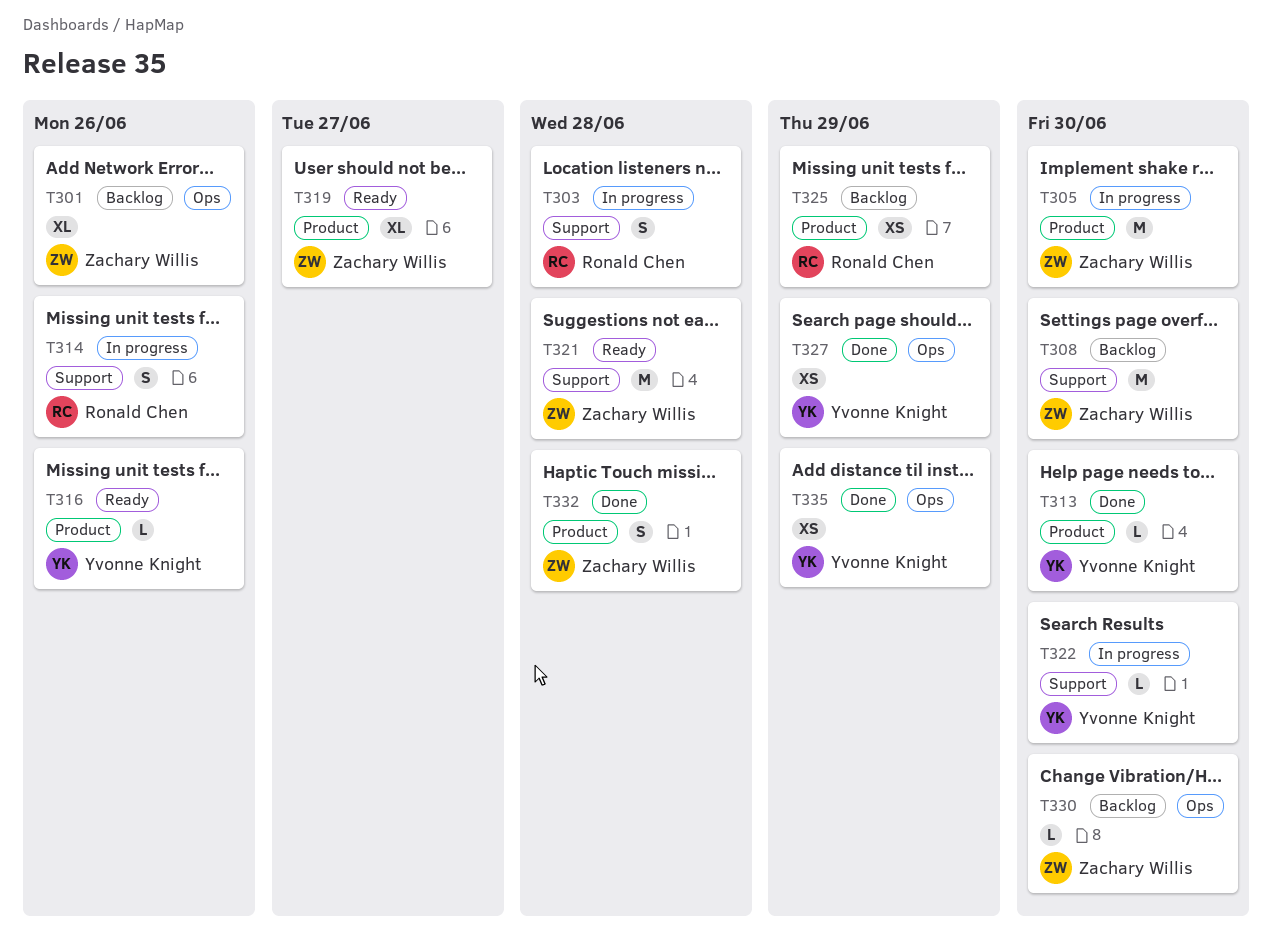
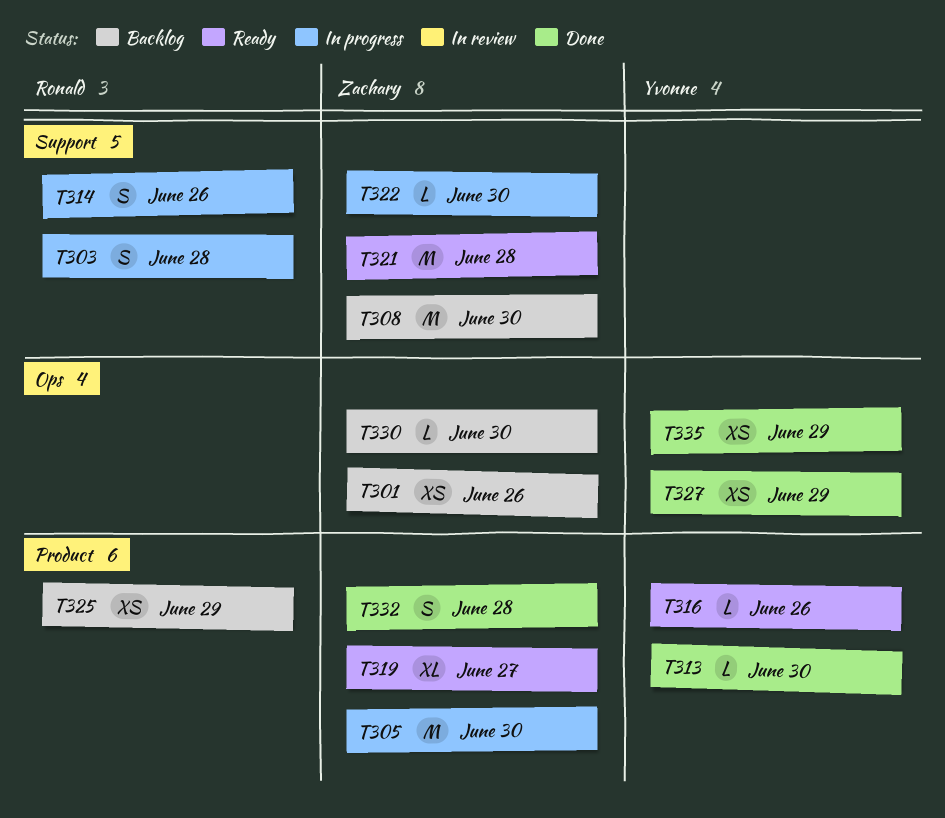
T301, estimate: XL -> XS
T322, owner: Yvonne Knight -> Zachary Willis

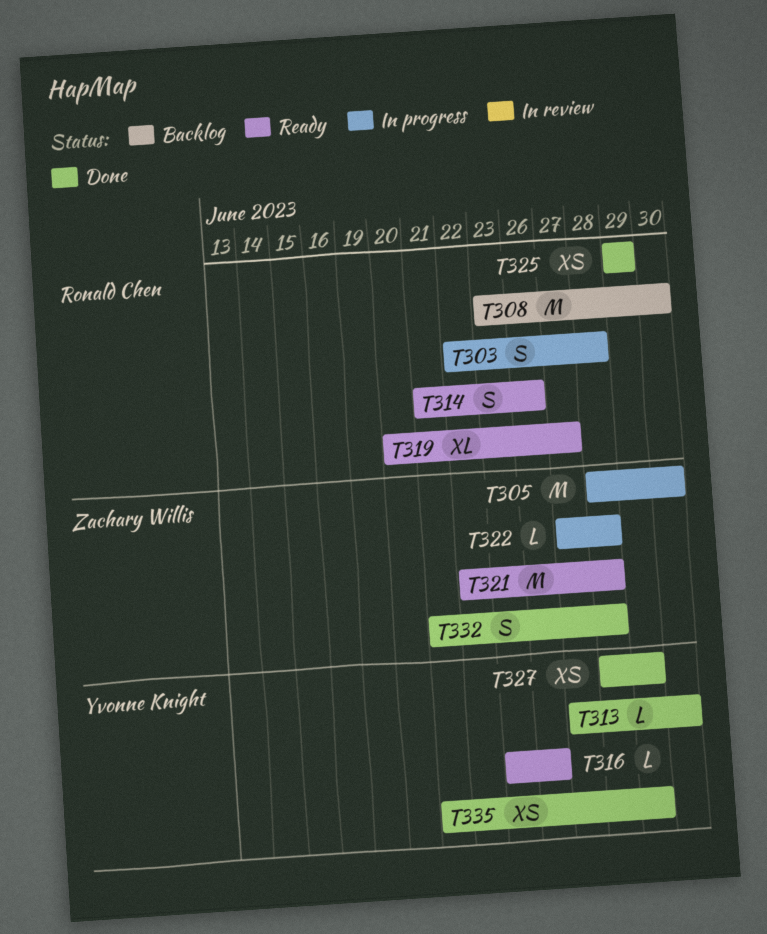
T301: present -> none
T308, owner: Zachary Willis -> Ronald Chen
T314, status: In progress -> Ready
T319, owner: Zachary Willis -> Ronald Chen
T322, due: Jun 30 -> Jun 28
T325, status: Backlog -> Done
T330: present -> none

